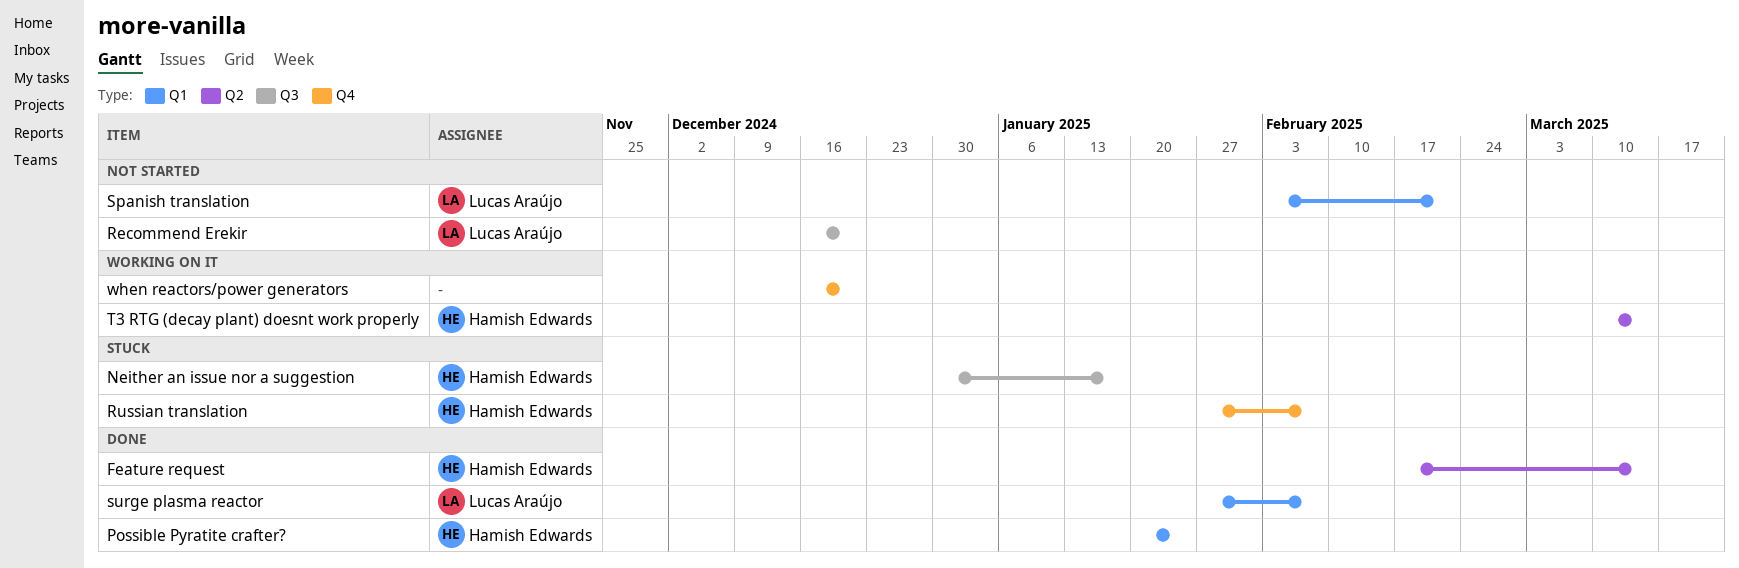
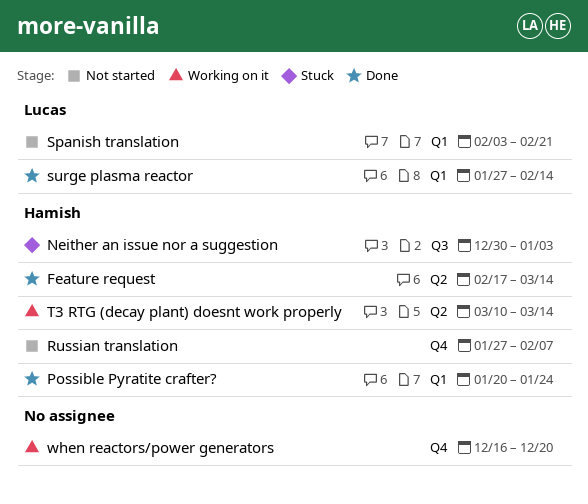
Neither an issue nor a suggestion, due: Jan 17 -> Jan 3
Recommend Erekir: present -> none
Russian translation, status: Stuck -> Not started
surge plasma reactor, due: Feb 7 -> Feb 14

